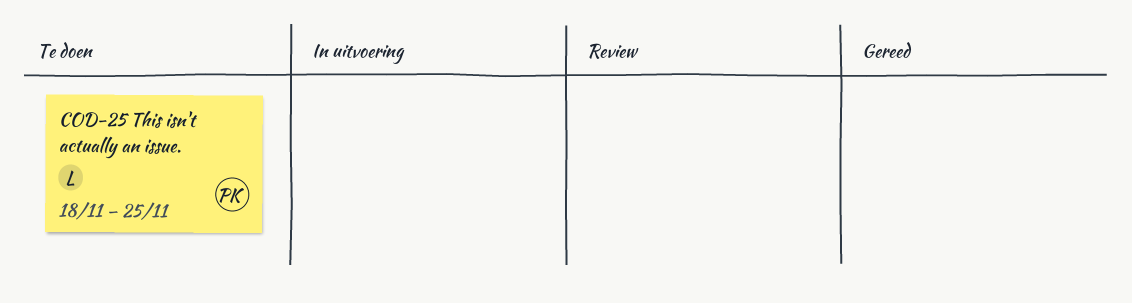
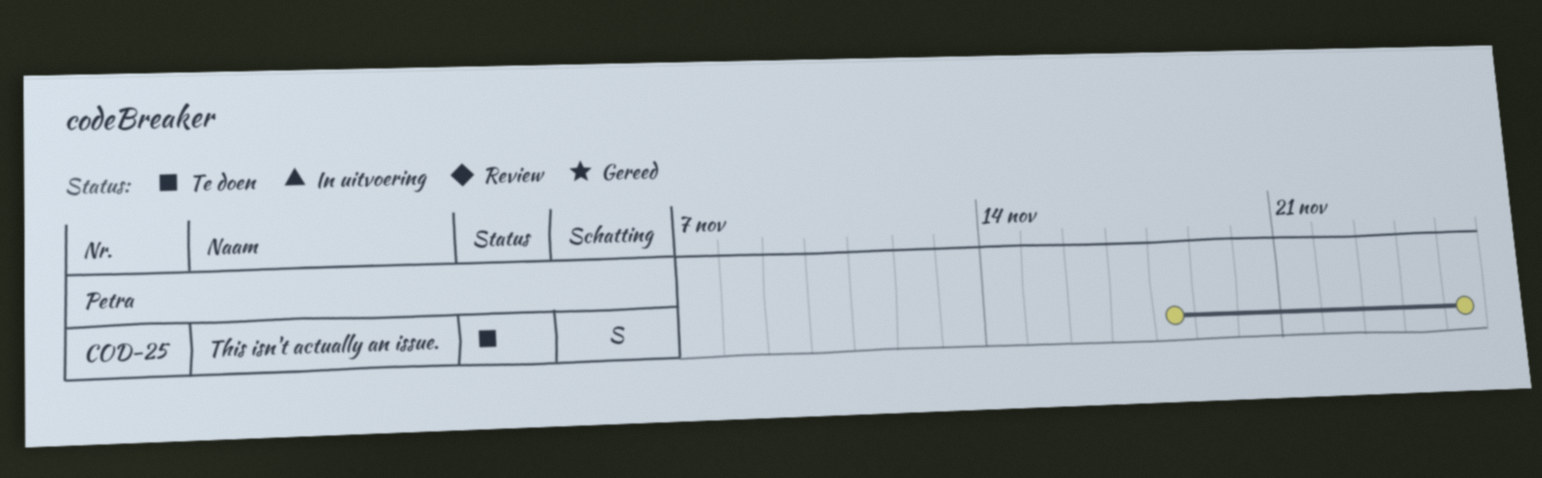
COD-25, estimate: L -> S

